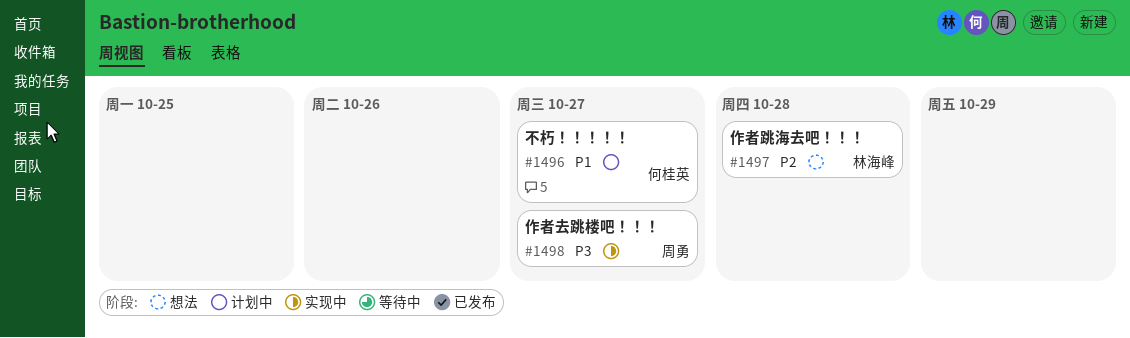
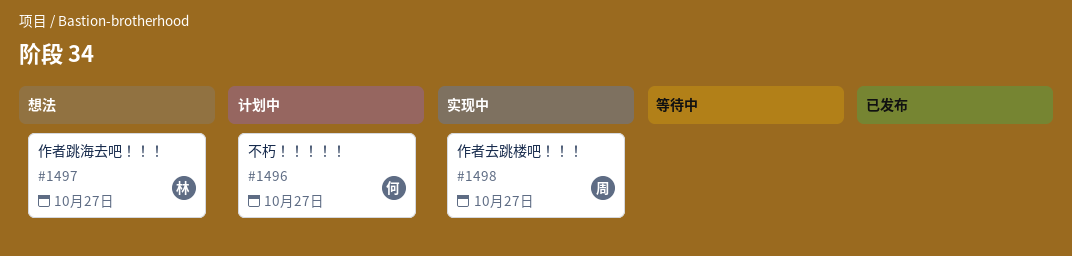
#1497, due: Oct 28 -> Oct 27

